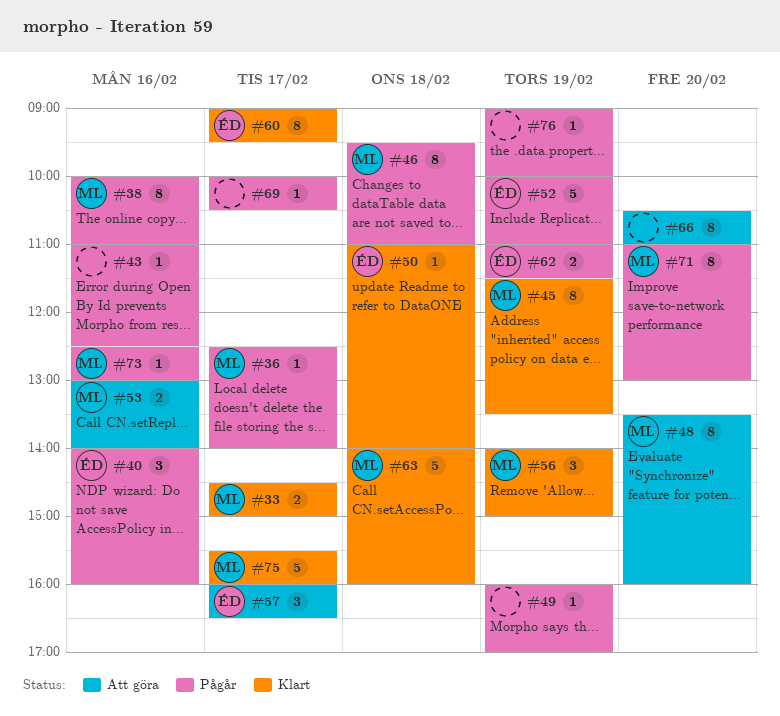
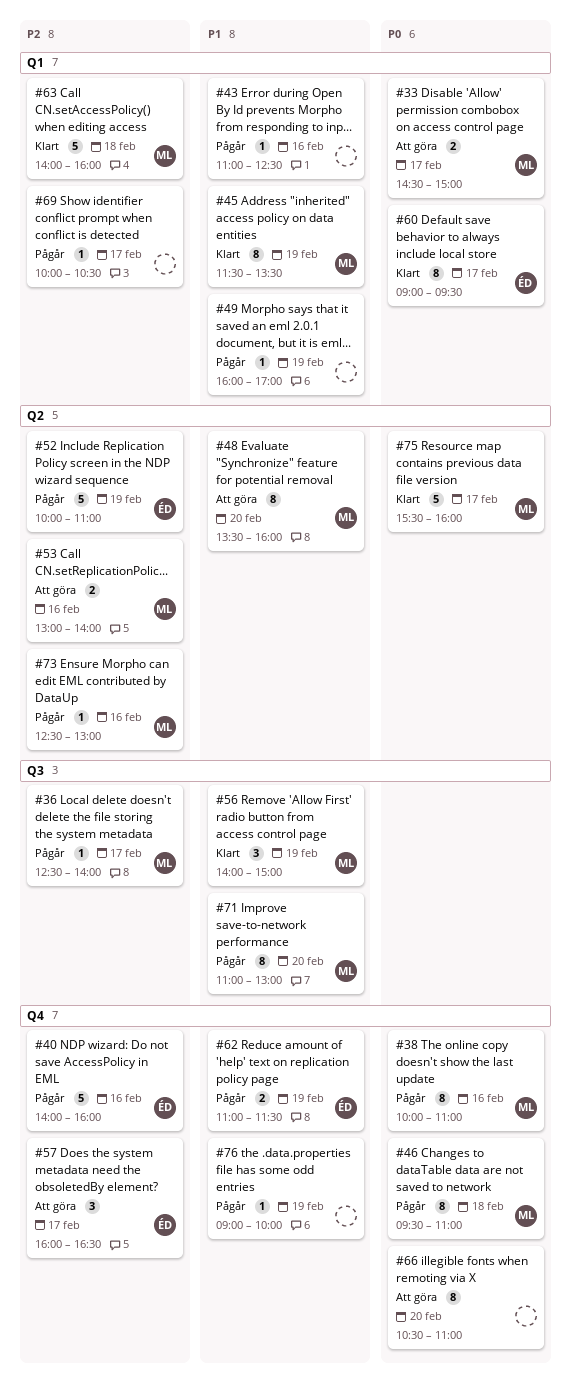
#33, status: Klart -> Att göra
#40, estimate: 3 -> 5
#50: present -> none

